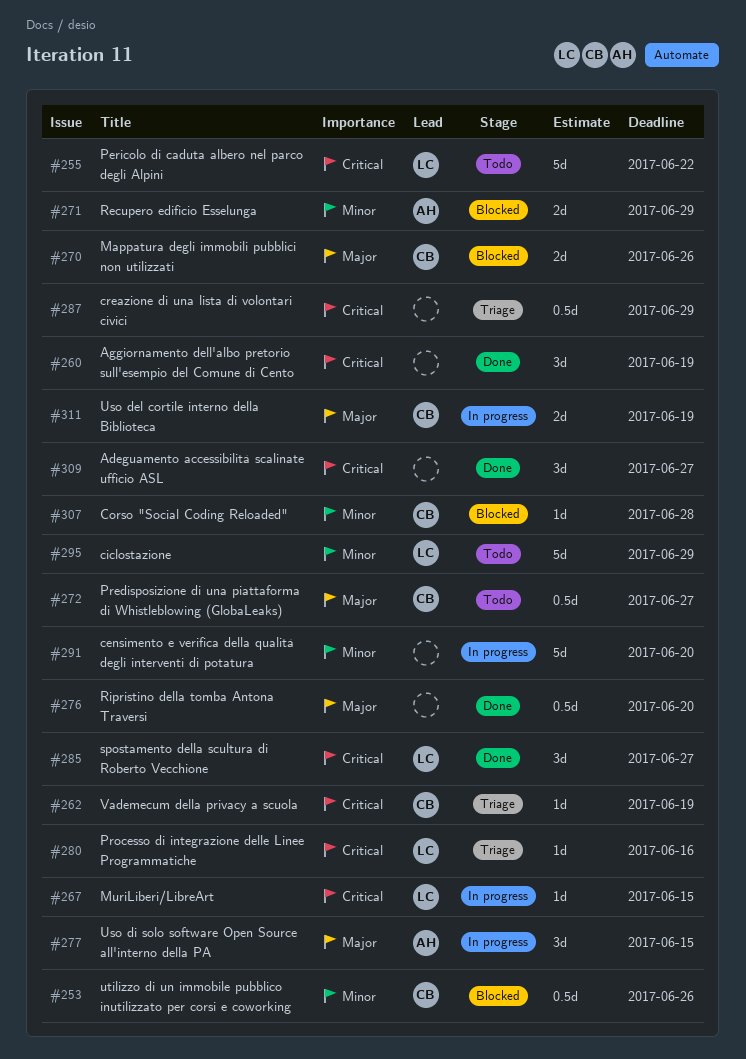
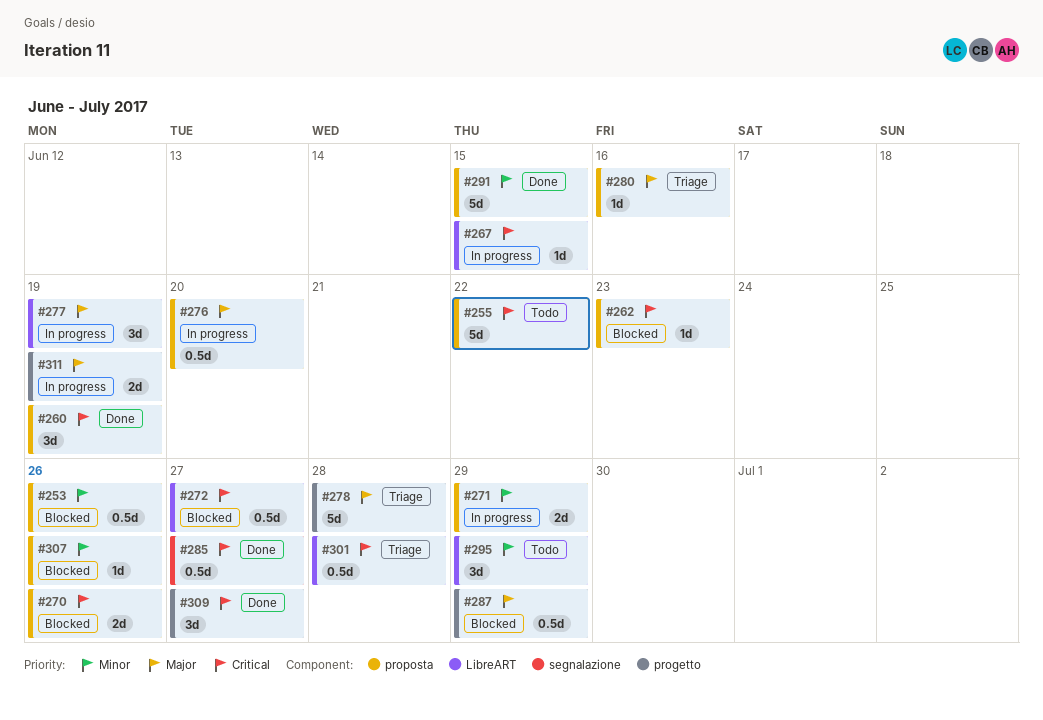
#262, status: Triage -> Blocked
#262, due: Jun 19 -> Jun 23
#270, priority: Major -> Critical
#271, status: Blocked -> In progress
#272, status: Todo -> Blocked
#272, priority: Major -> Critical
#276, status: Done -> In progress
#277, due: Jun 15 -> Jun 19
#278: none -> present
#280, priority: Critical -> Major
#285, estimate: 3d -> 0.5d
#287, status: Triage -> Blocked
#287, priority: Critical -> Major
#291, status: In progress -> Done
#291, due: Jun 20 -> Jun 15
#295, estimate: 5d -> 3d
#301: none -> present
#307, due: Jun 28 -> Jun 26

